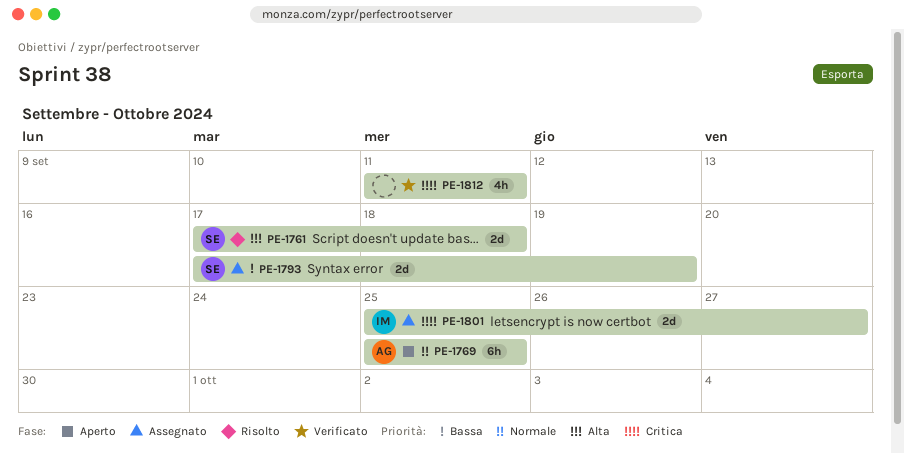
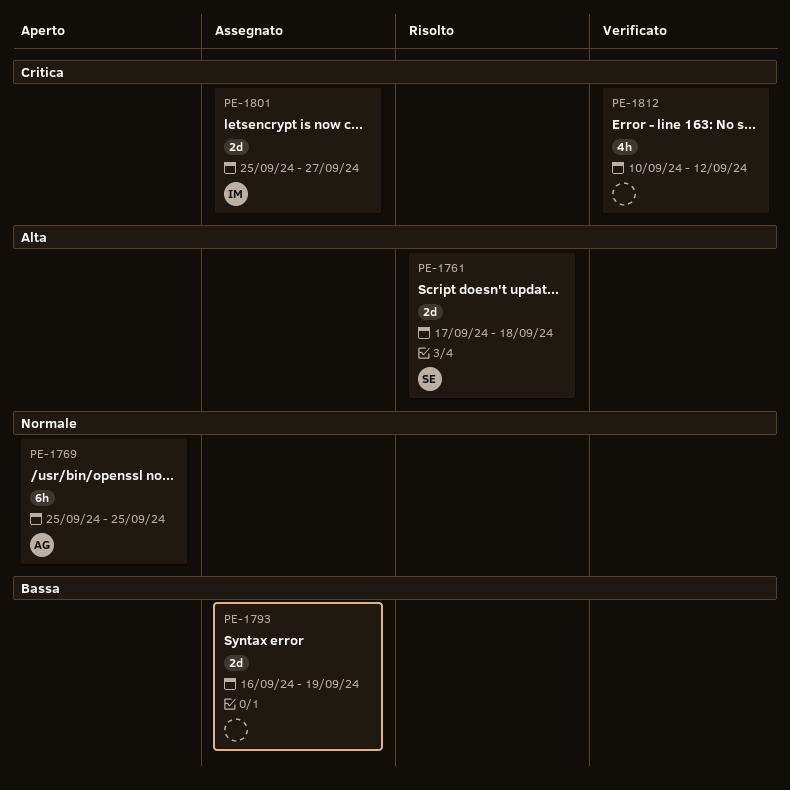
PE-1793, owner: SE -> none
PE-1793, start: Sep 17 -> Sep 16
PE-1812, start: Sep 11 -> Sep 10
PE-1812, due: Sep 11 -> Sep 12

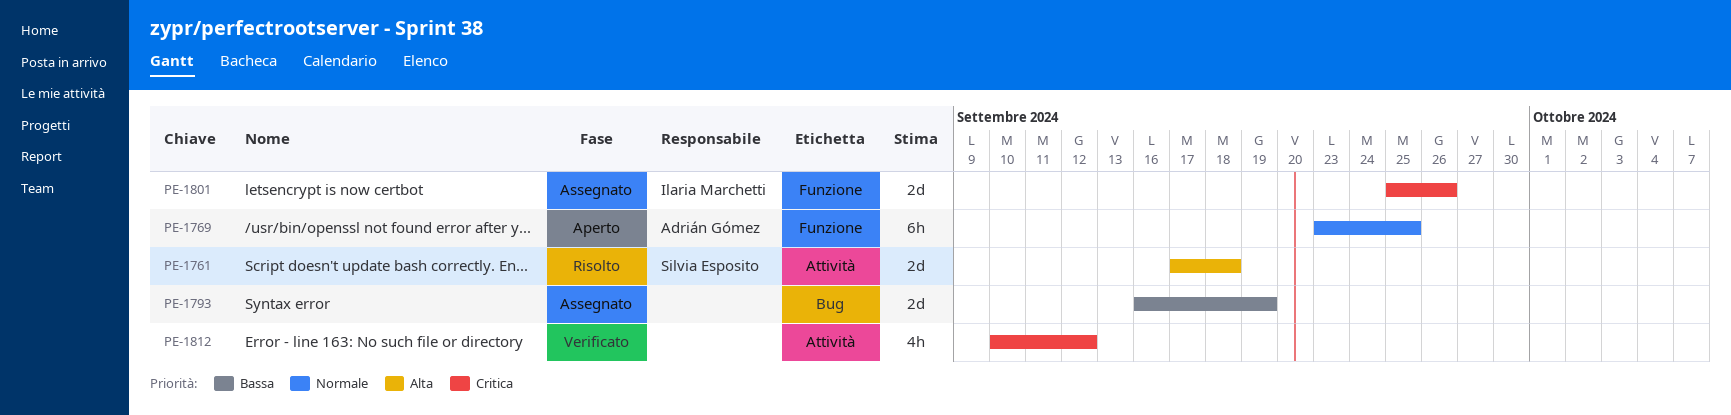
PE-1769, start: Sep 25 -> Sep 23
PE-1801, due: Sep 27 -> Sep 26

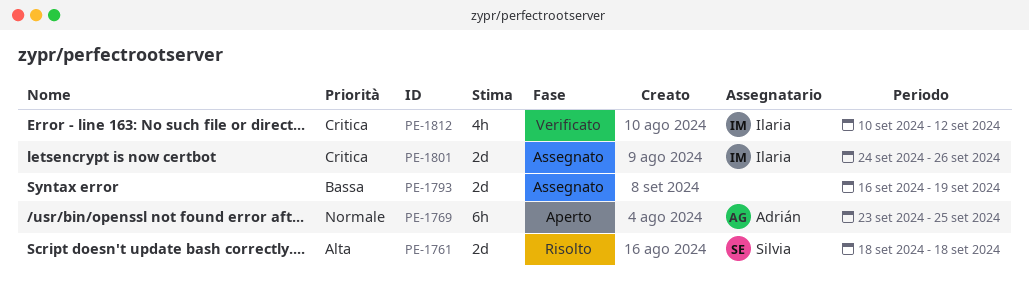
PE-1761, start: Sep 17 -> Sep 18
PE-1801, start: Sep 25 -> Sep 24
PE-1812, owner: none -> Ilaria Marchetti

